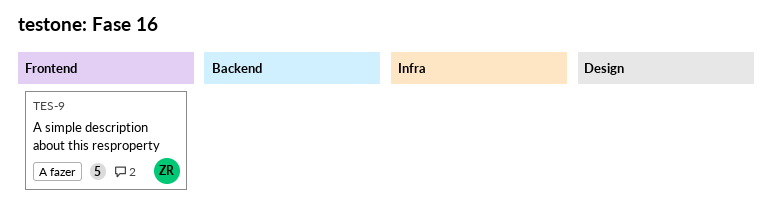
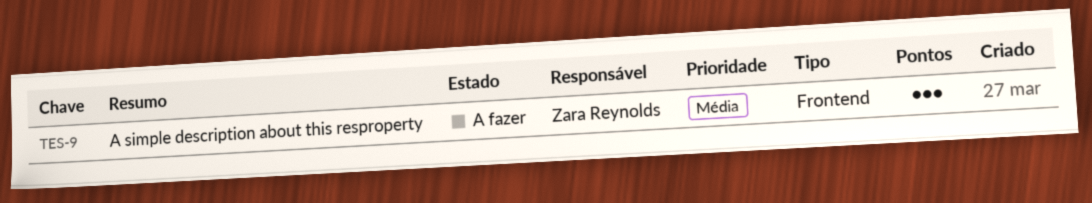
TES-9, estimate: 5 -> 3

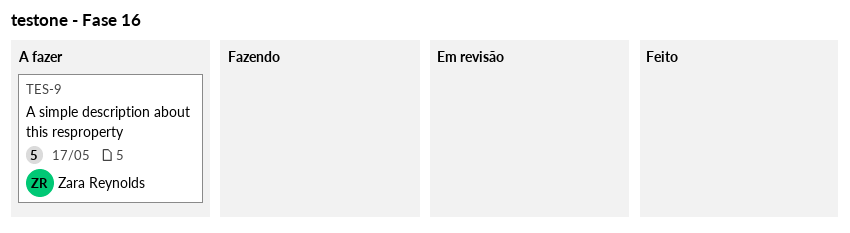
TES-9, estimate: 3 -> 5

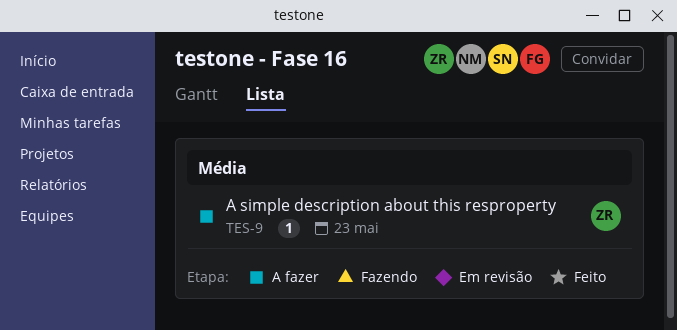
TES-9, estimate: 5 -> 1
TES-9, due: May 17 -> May 23

